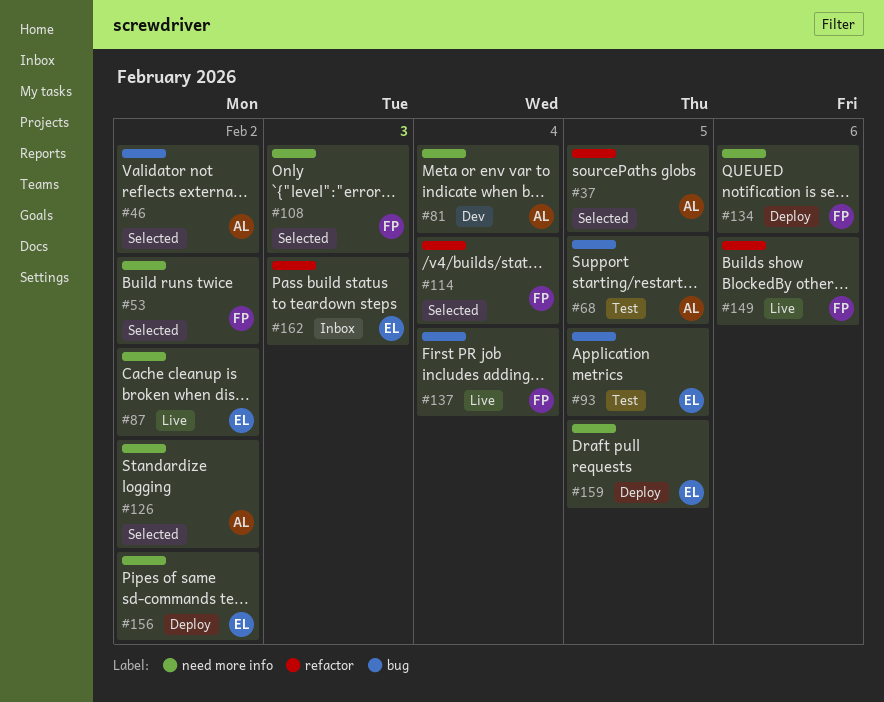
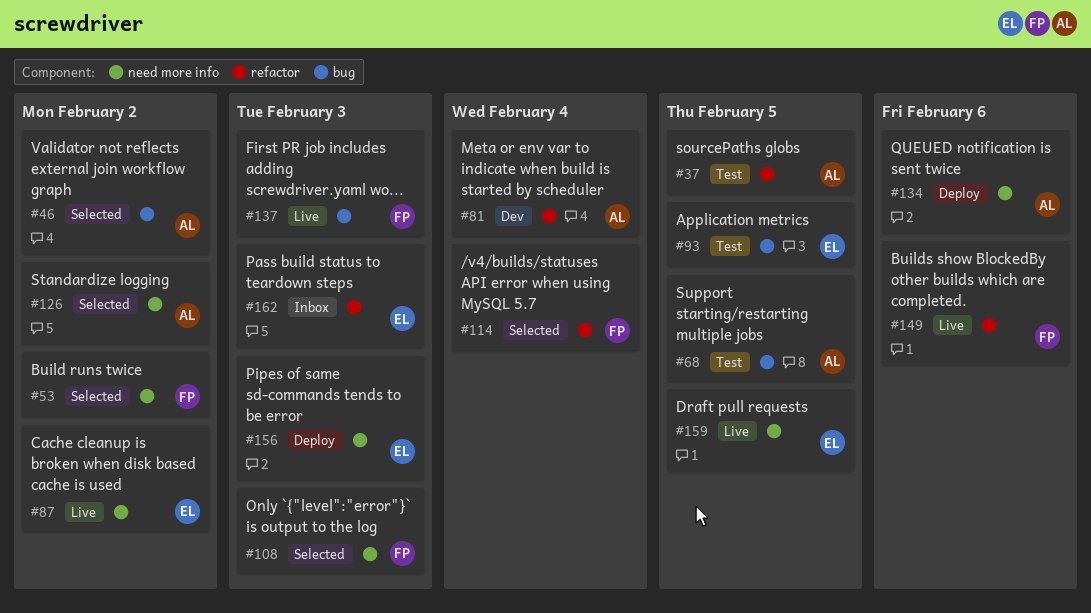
#37, status: Selected -> Test
#81, label: need more info -> refactor
#134, owner: FP -> AL
#137, due: Feb 4 -> Feb 3
#156, due: Feb 2 -> Feb 3
#159, status: Deploy -> Live

